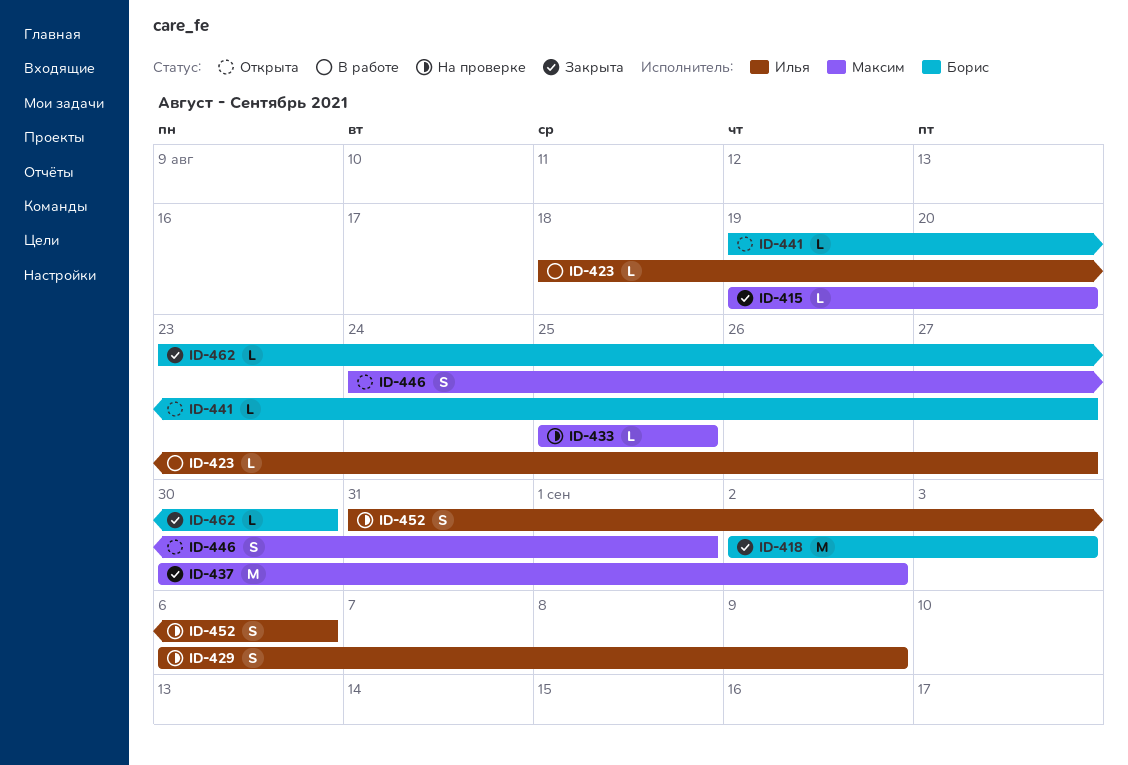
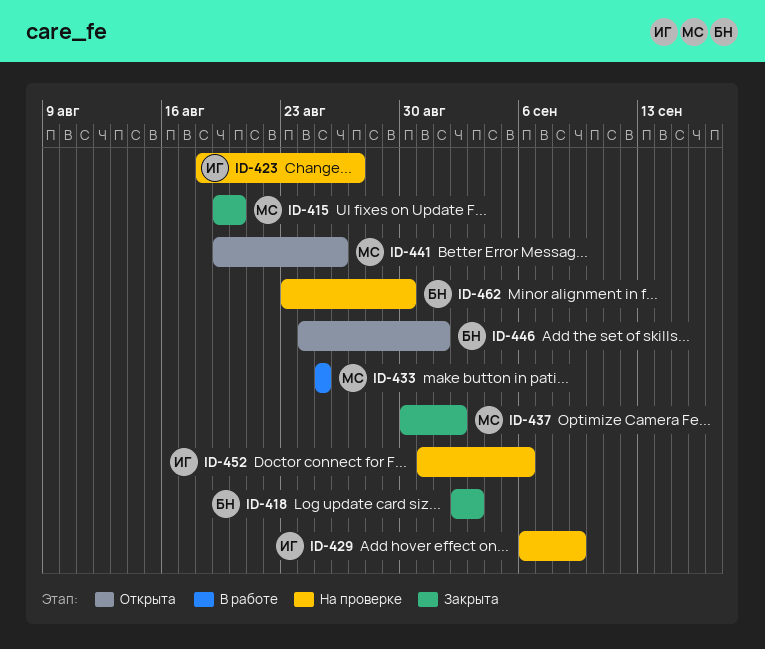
ID-423, status: В работе -> На проверке
ID-433, status: На проверке -> В работе
ID-441, owner: Борис -> Максим
ID-441, due: Aug 27 -> Aug 26
ID-446, owner: Максим -> Борис
ID-462, status: Закрыта -> На проверке

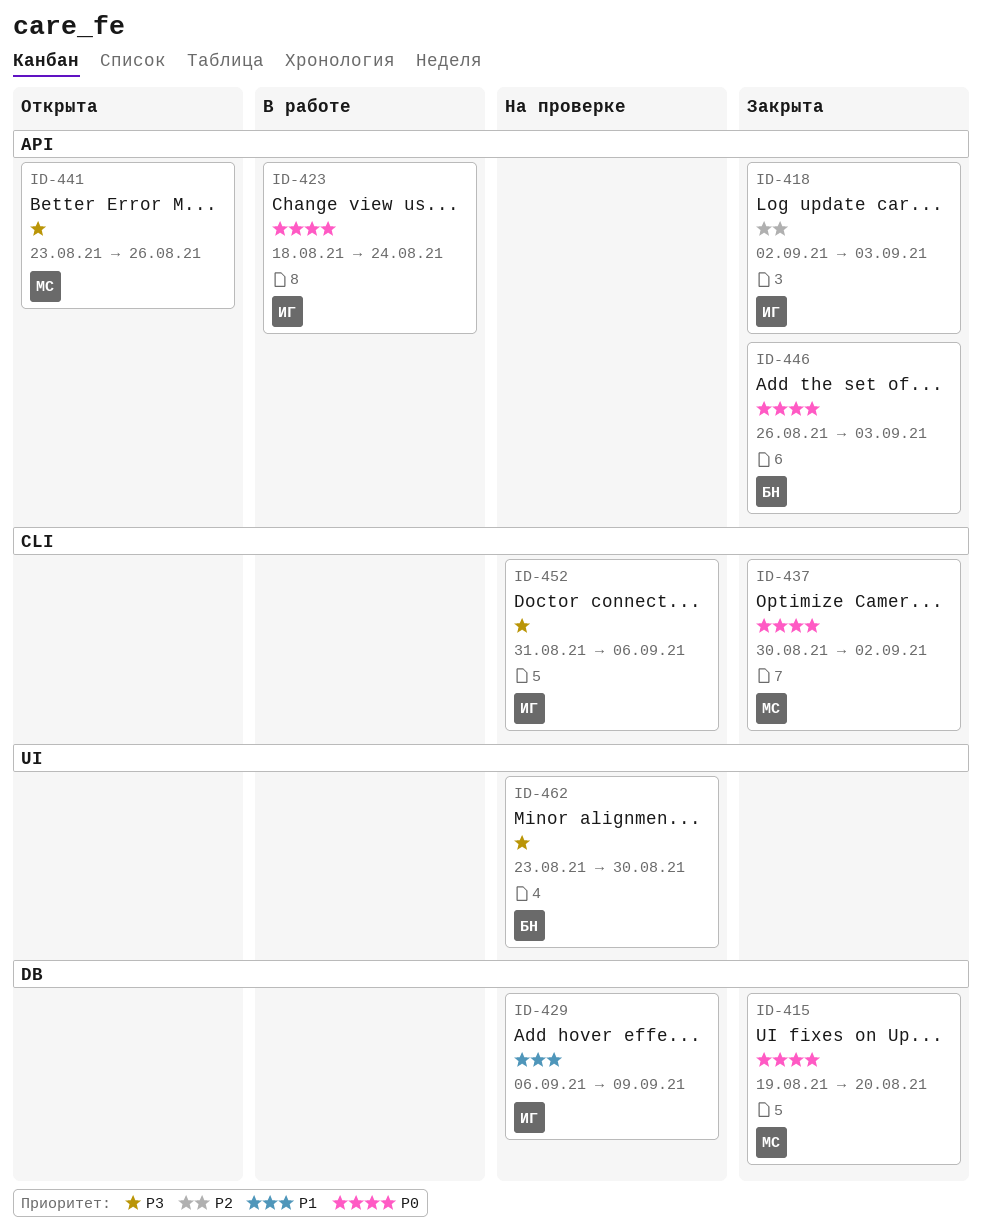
ID-418, owner: БН -> ИГ
ID-423, status: На проверке -> В работе
ID-423, due: Aug 27 -> Aug 24
ID-433: present -> none
ID-441, start: Aug 19 -> Aug 23
ID-446, status: Открыта -> Закрыта
ID-446, start: Aug 24 -> Aug 26
ID-446, due: Sep 1 -> Sep 3

